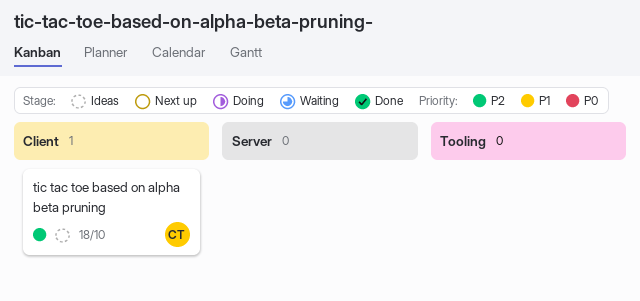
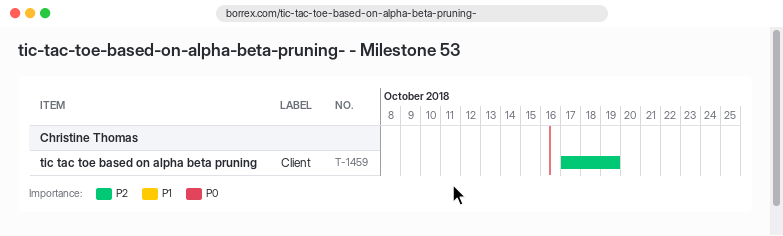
tic tac toe based on alpha beta pruning, due: Oct 18 -> Oct 19

